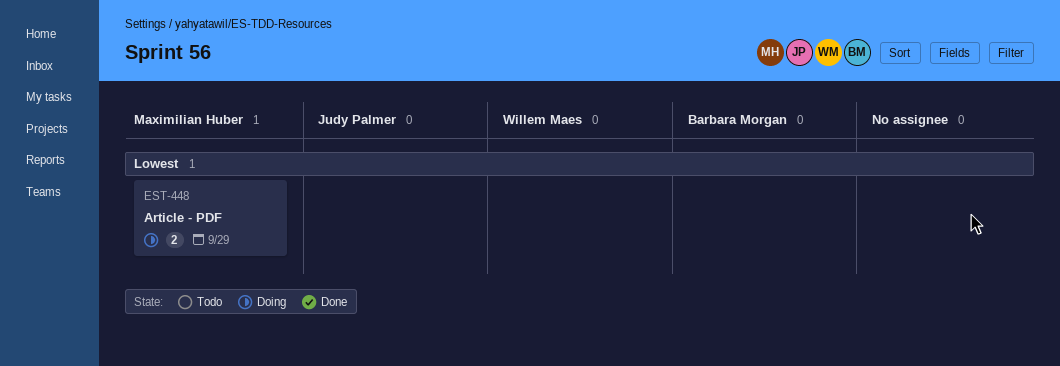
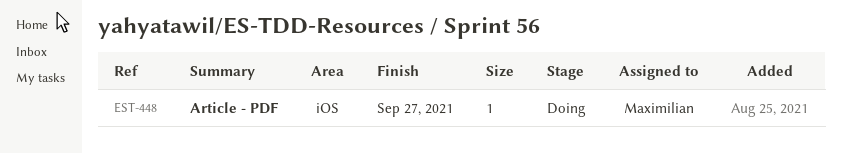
EST-448, estimate: 2 -> 1
EST-448, due: Sep 29 -> Sep 27

